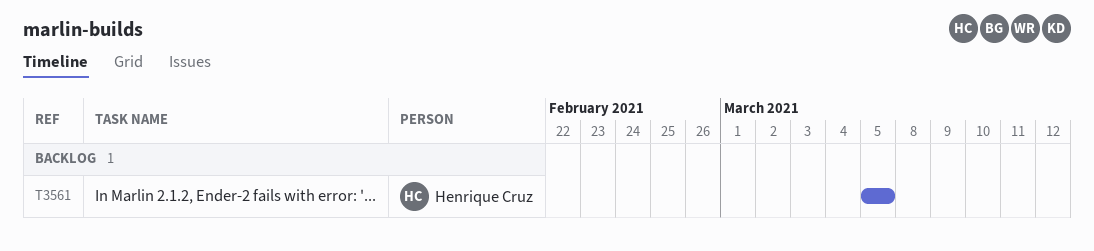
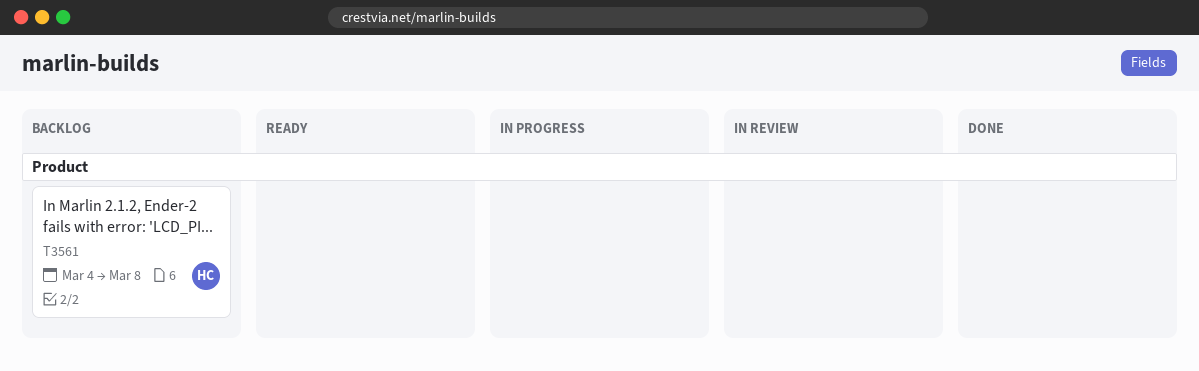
T3561, start: Mar 5 -> Mar 4
T3561, due: Mar 5 -> Mar 8

